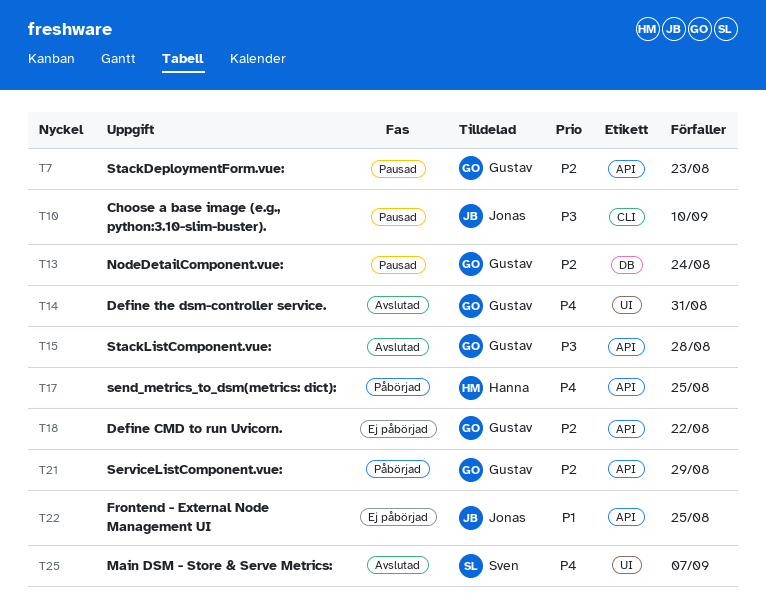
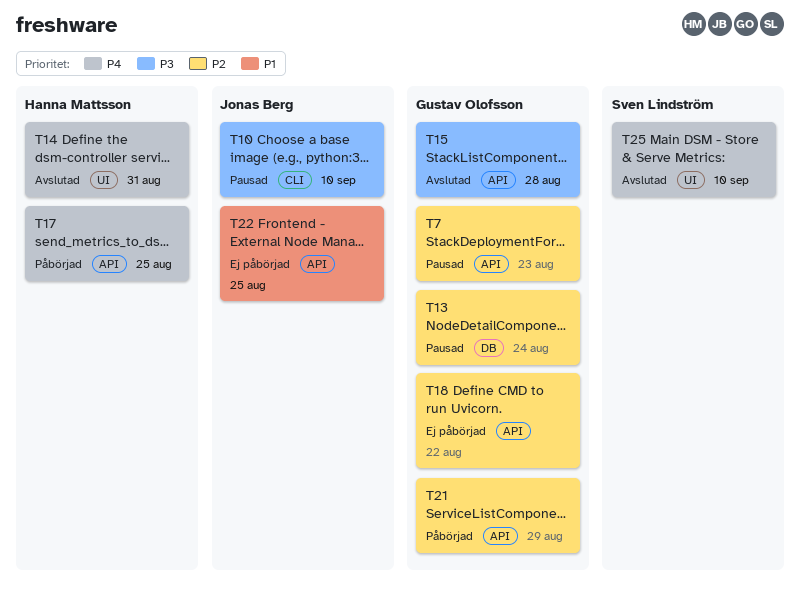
T14, owner: Gustav Olofsson -> Hanna Mattsson
T25, due: Sep 7 -> Sep 10

